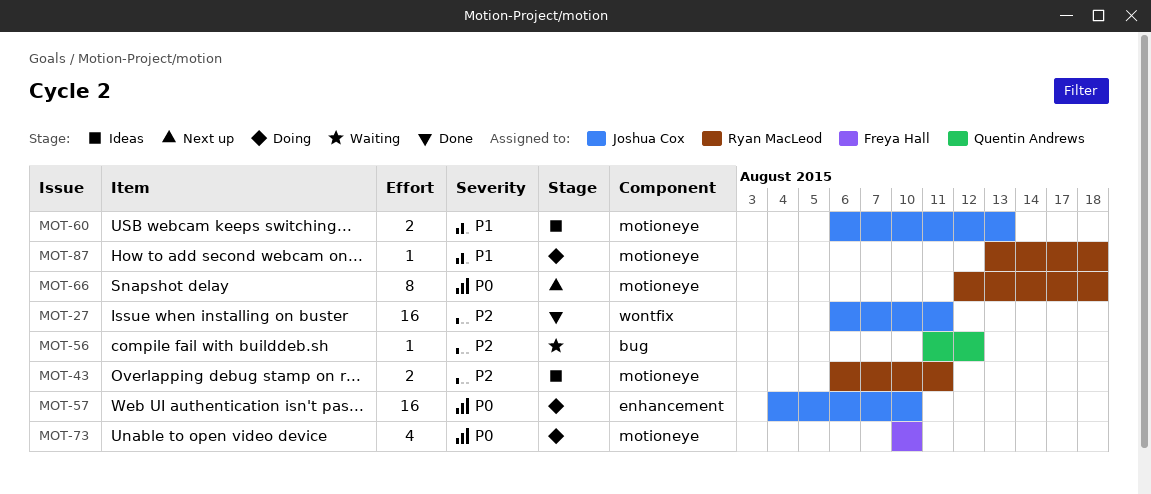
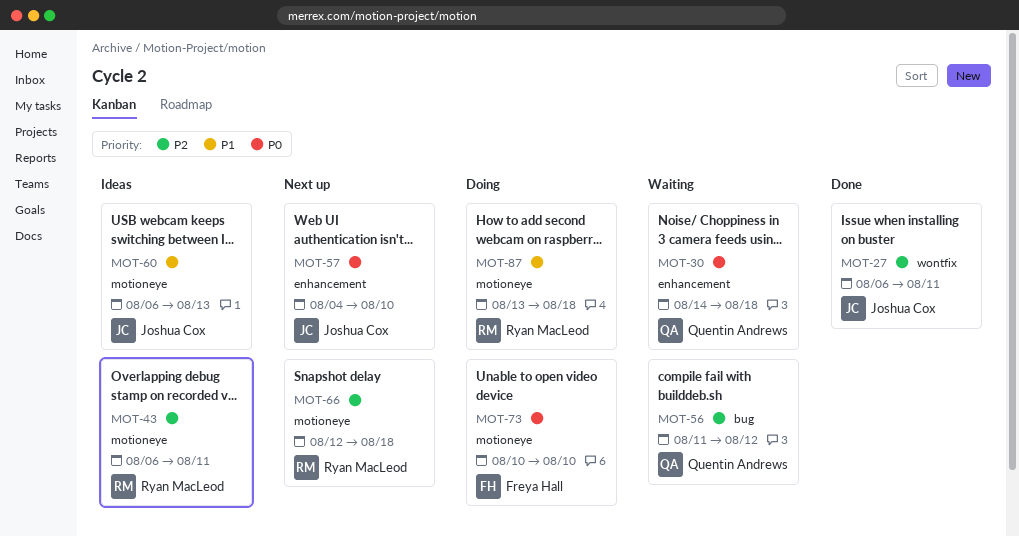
MOT-30: none -> present
MOT-57, status: Doing -> Next up
MOT-66, priority: P0 -> P2

